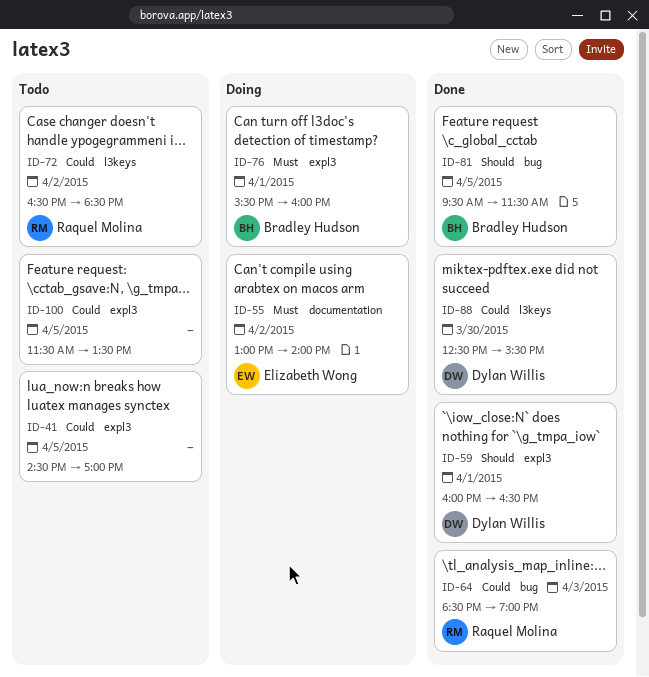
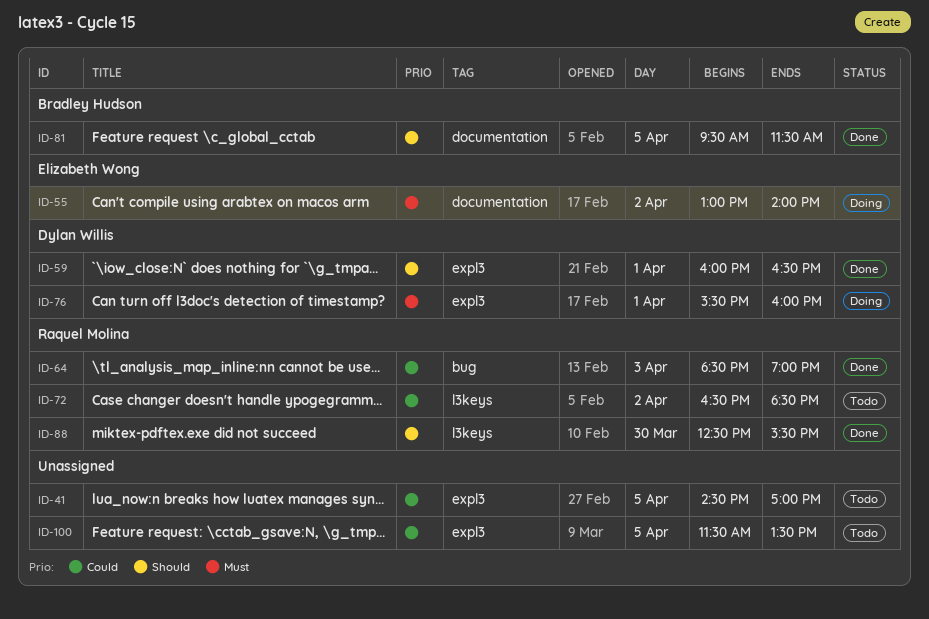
ID-76, owner: Bradley Hudson -> Dylan Willis
ID-81, label: bug -> documentation
ID-88, owner: Dylan Willis -> Raquel Molina
ID-88, priority: Could -> Should

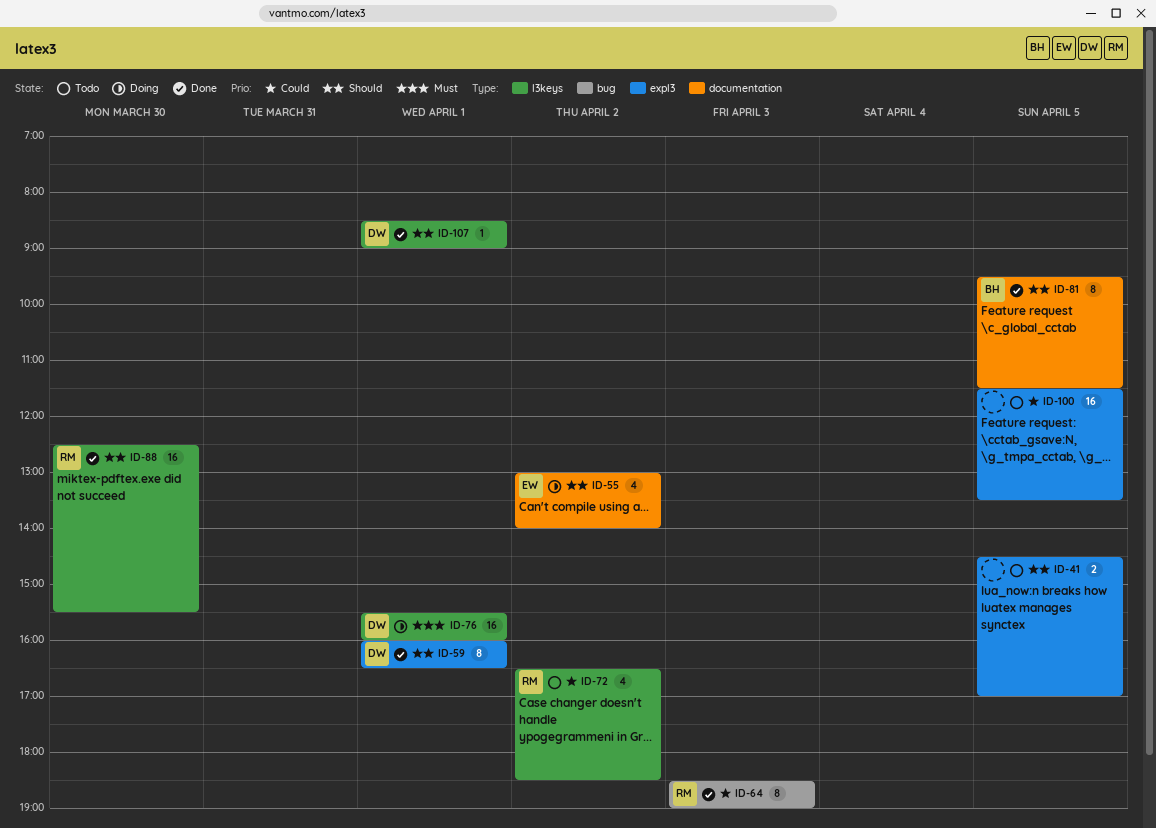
ID-41, priority: Could -> Should
ID-55, priority: Must -> Should
ID-76, label: expl3 -> l3keys
ID-107: none -> present

